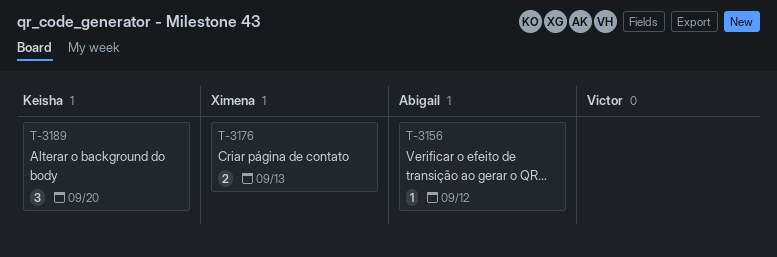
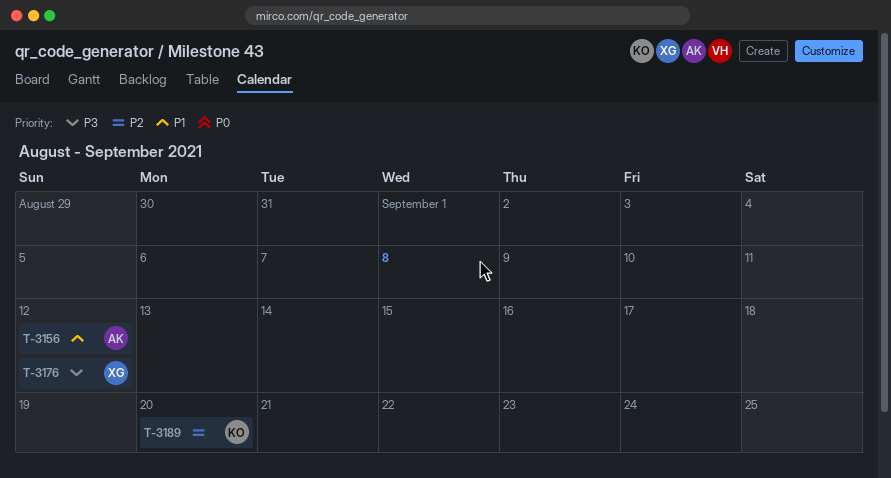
T-3176, due: Sep 13 -> Sep 12

